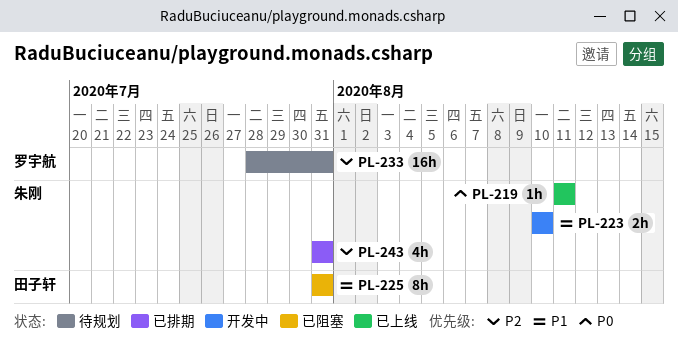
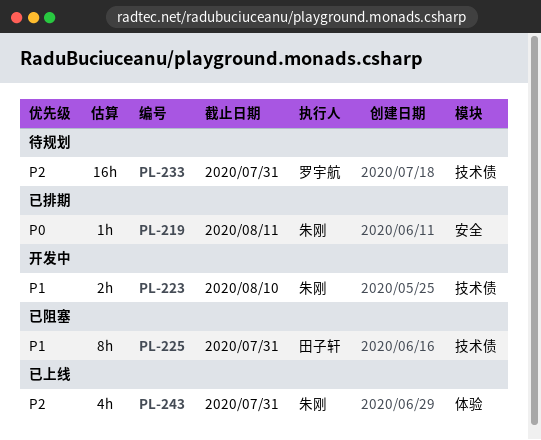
PL-219, status: 已上线 -> 已排期
PL-243, status: 已排期 -> 已上线

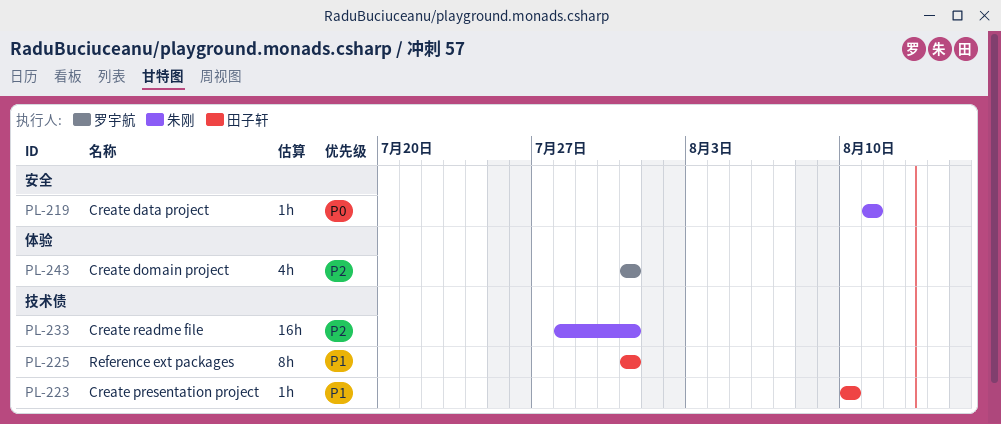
PL-223, owner: 朱刚 -> 田子轩
PL-223, estimate: 2h -> 1h
PL-233, owner: 罗宇航 -> 朱刚
PL-243, owner: 朱刚 -> 罗宇航

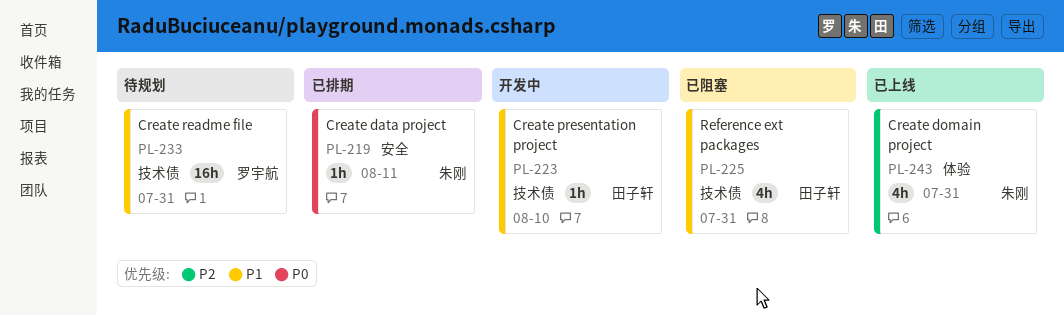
PL-225, estimate: 8h -> 4h
PL-233, owner: 朱刚 -> 罗宇航
PL-233, priority: P2 -> P1
PL-243, owner: 罗宇航 -> 朱刚

